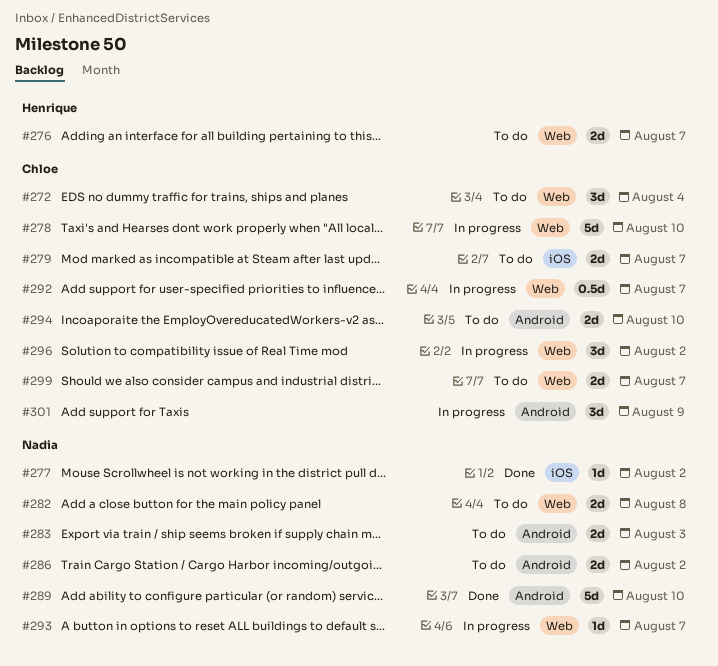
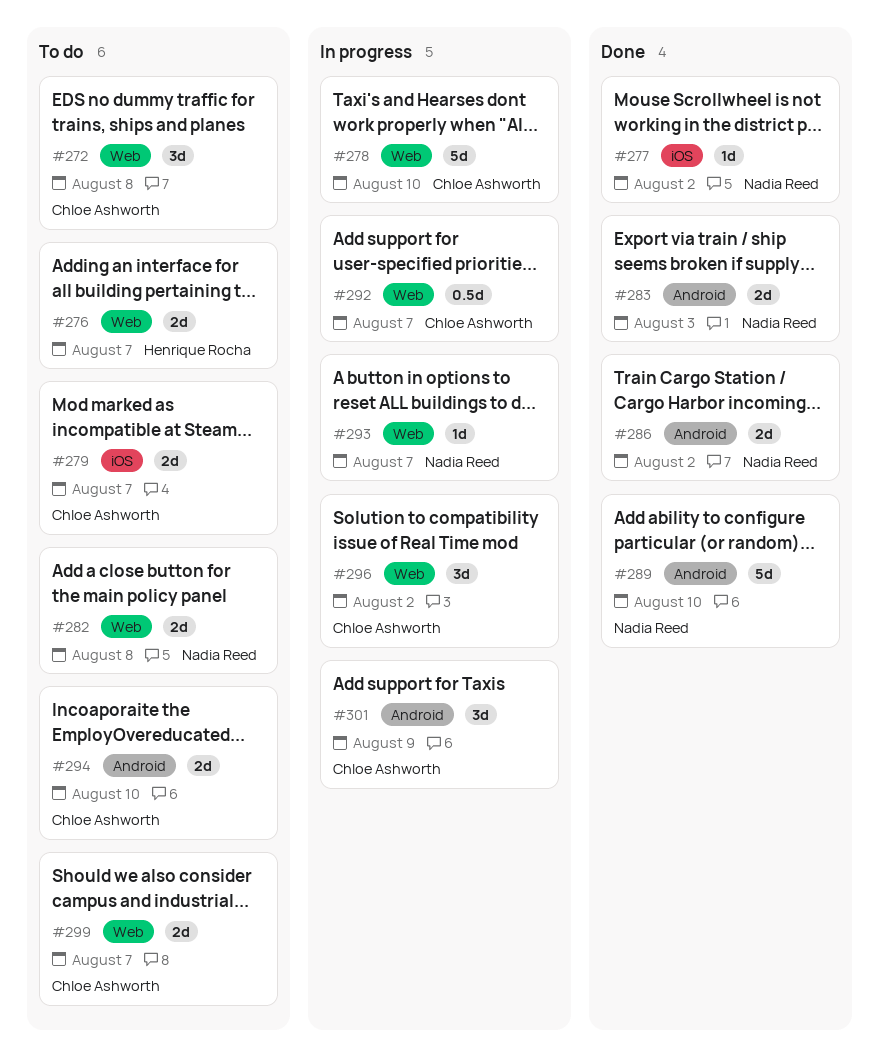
#272, due: Aug 4 -> Aug 8
#283, status: To do -> Done
#286, status: To do -> Done

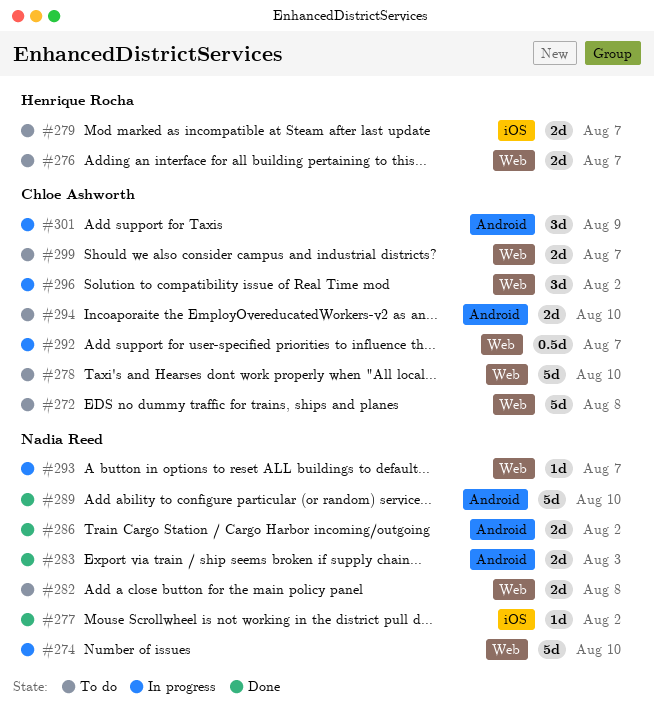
#272, estimate: 3d -> 5d
#274: none -> present
#278, status: In progress -> To do
#279, owner: Chloe Ashworth -> Henrique Rocha

